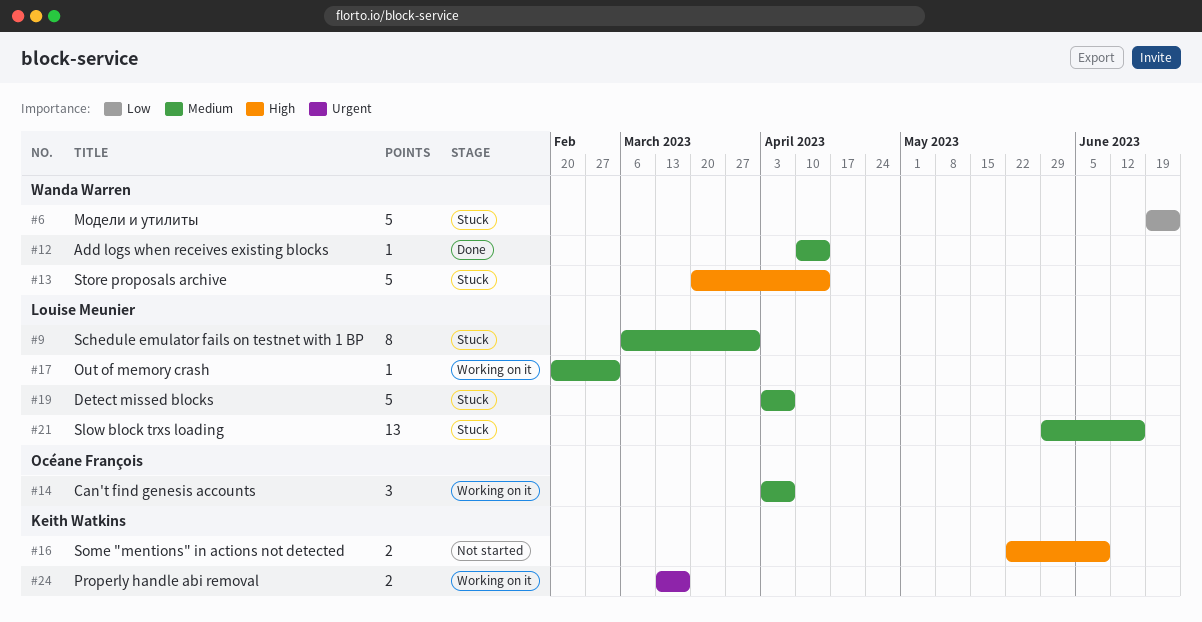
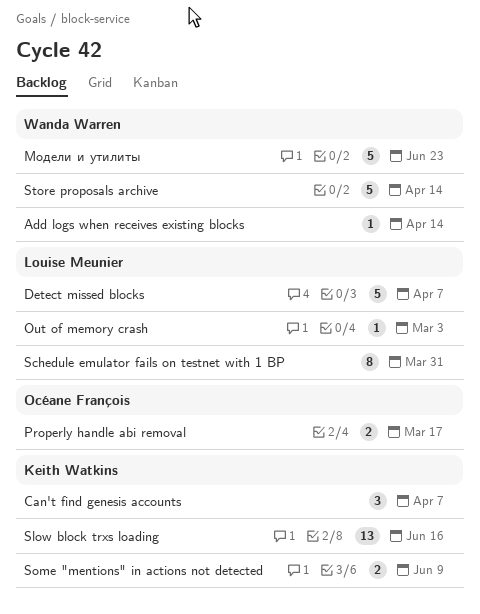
Can't find genesis accounts, owner: Océane François -> Keith Watkins
Properly handle abi removal, owner: Keith Watkins -> Océane François
Slow block trxs loading, owner: Louise Meunier -> Keith Watkins

